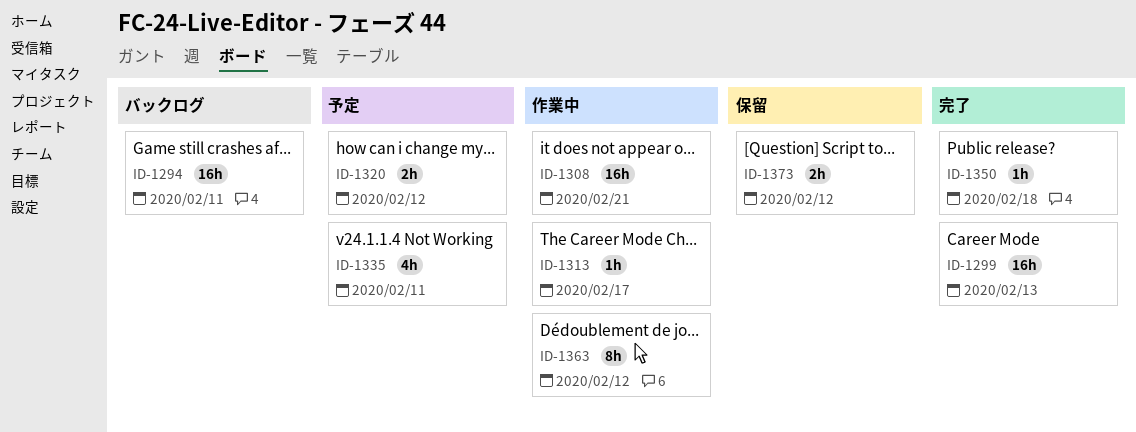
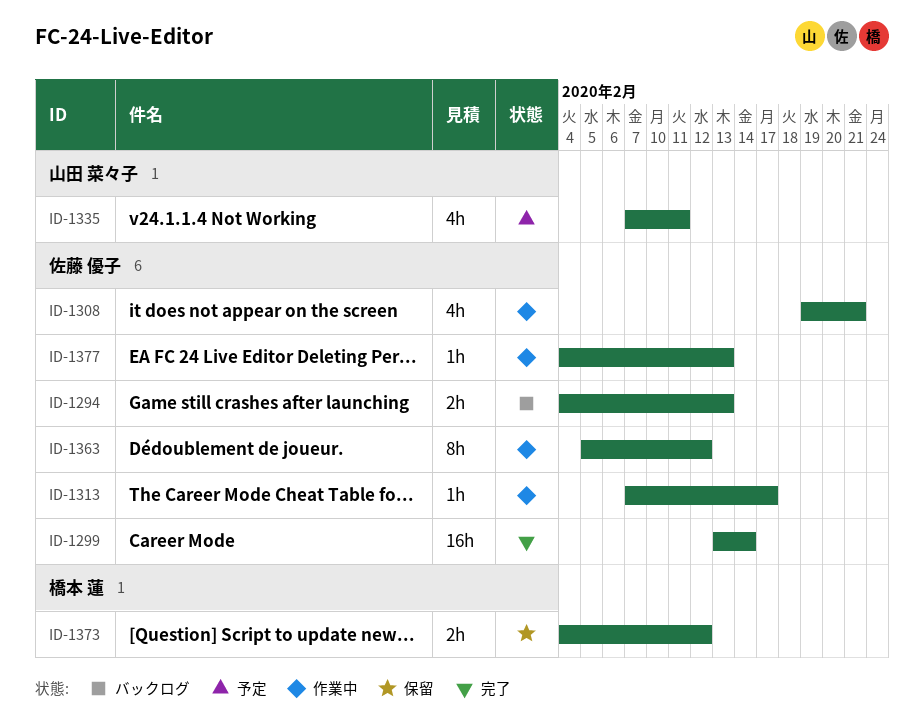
ID-1294, estimate: 16h -> 2h
ID-1294, due: Feb 11 -> Feb 13
ID-1299, due: Feb 13 -> Feb 14
ID-1308, estimate: 16h -> 4h
ID-1320: present -> none
ID-1350: present -> none
ID-1377: none -> present

